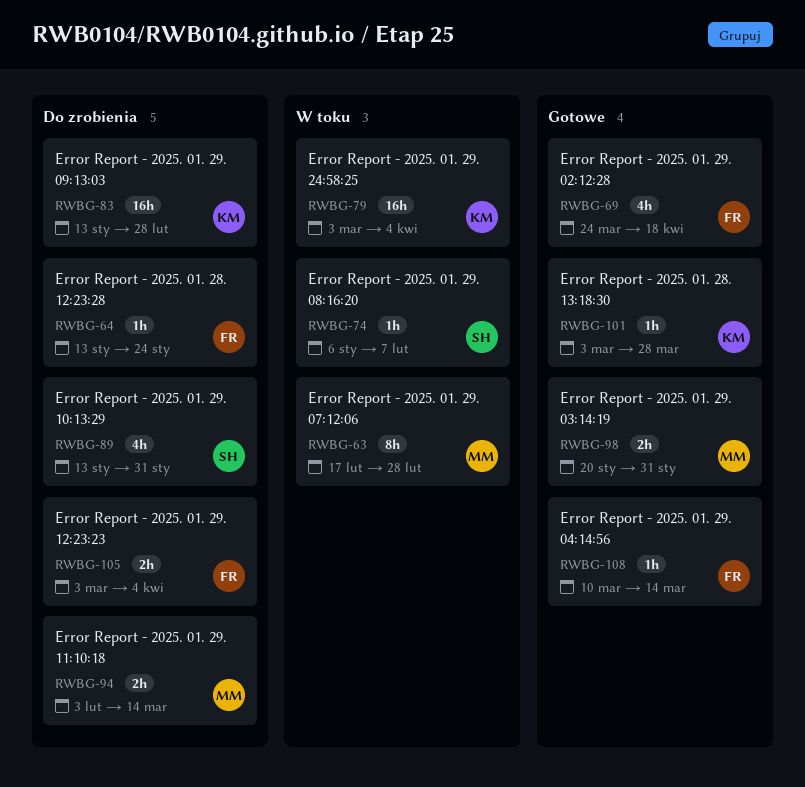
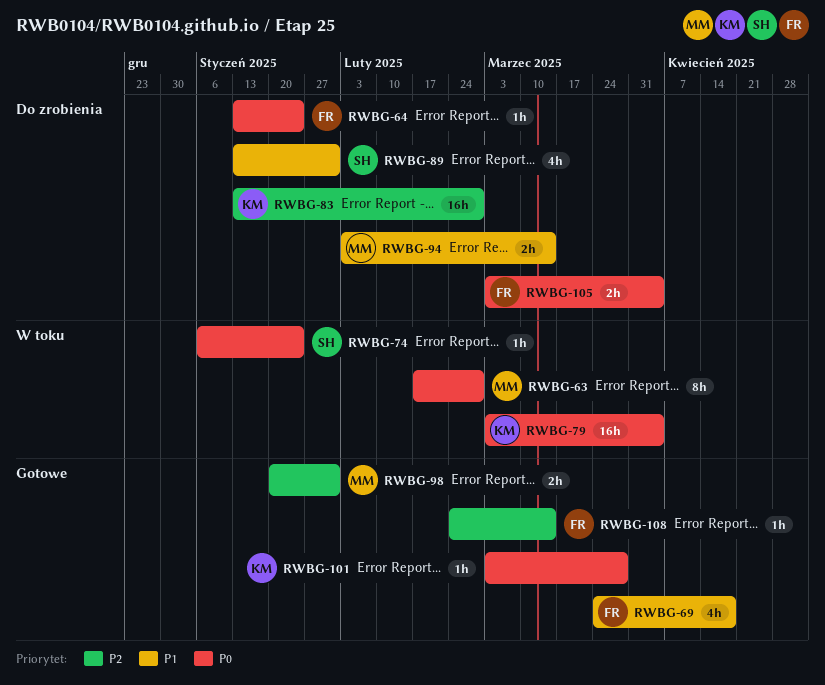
RWBG-74, due: Feb 7 -> Jan 24
RWBG-108, start: Mar 10 -> Feb 24

